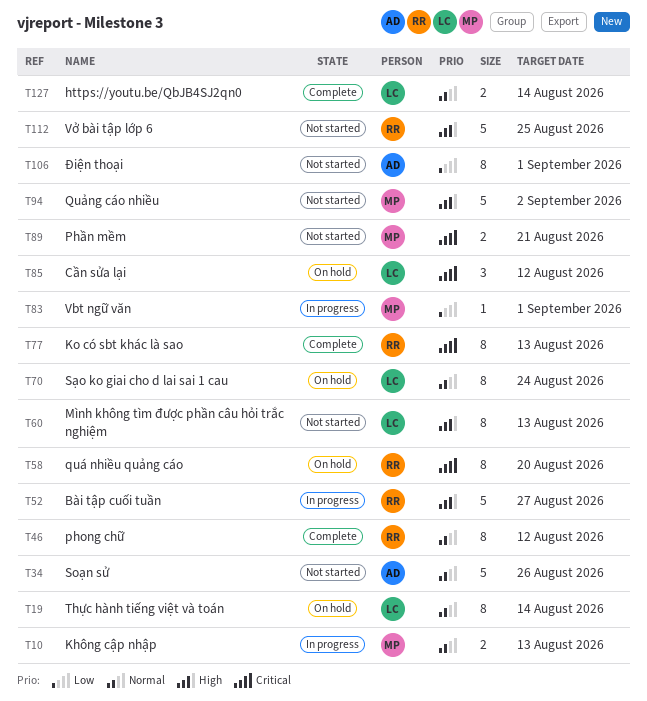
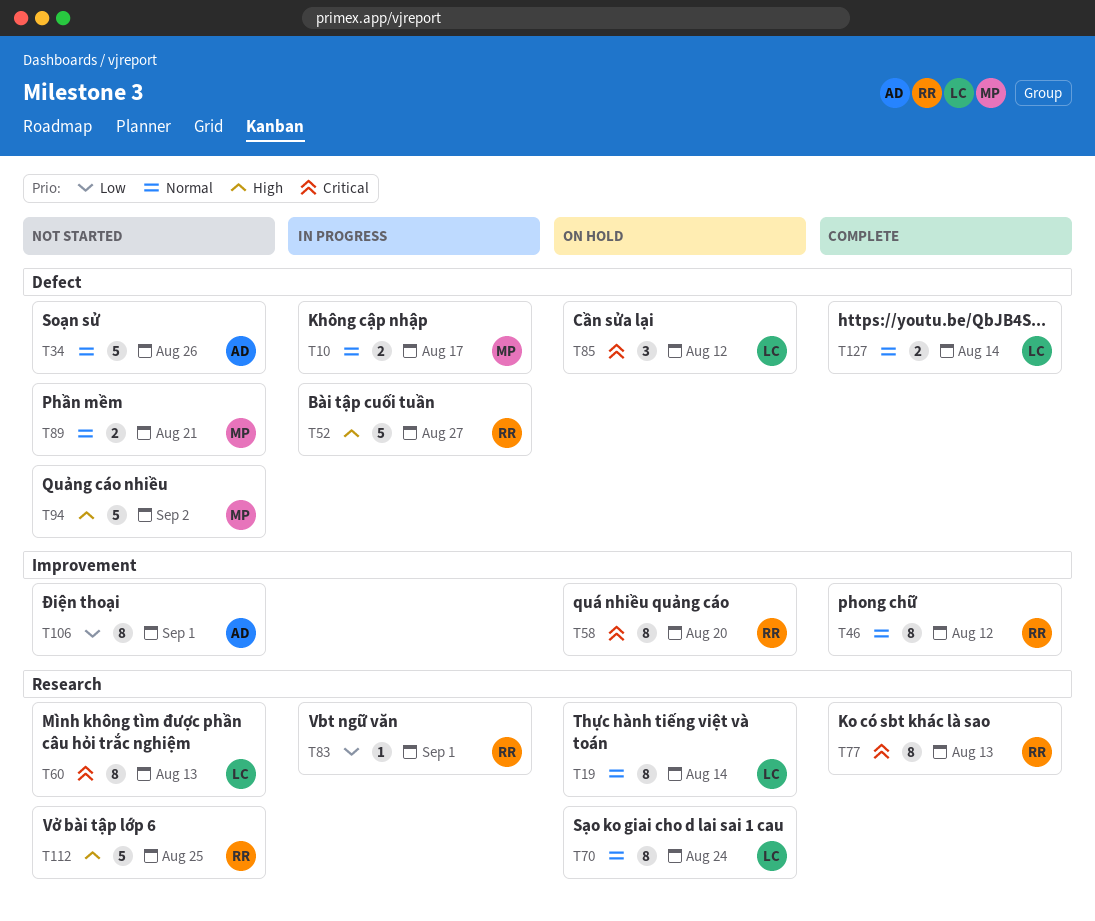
T10, due: Aug 13 -> Aug 17
T60, priority: High -> Critical
T83, owner: MP -> RR
T89, priority: Critical -> Normal

